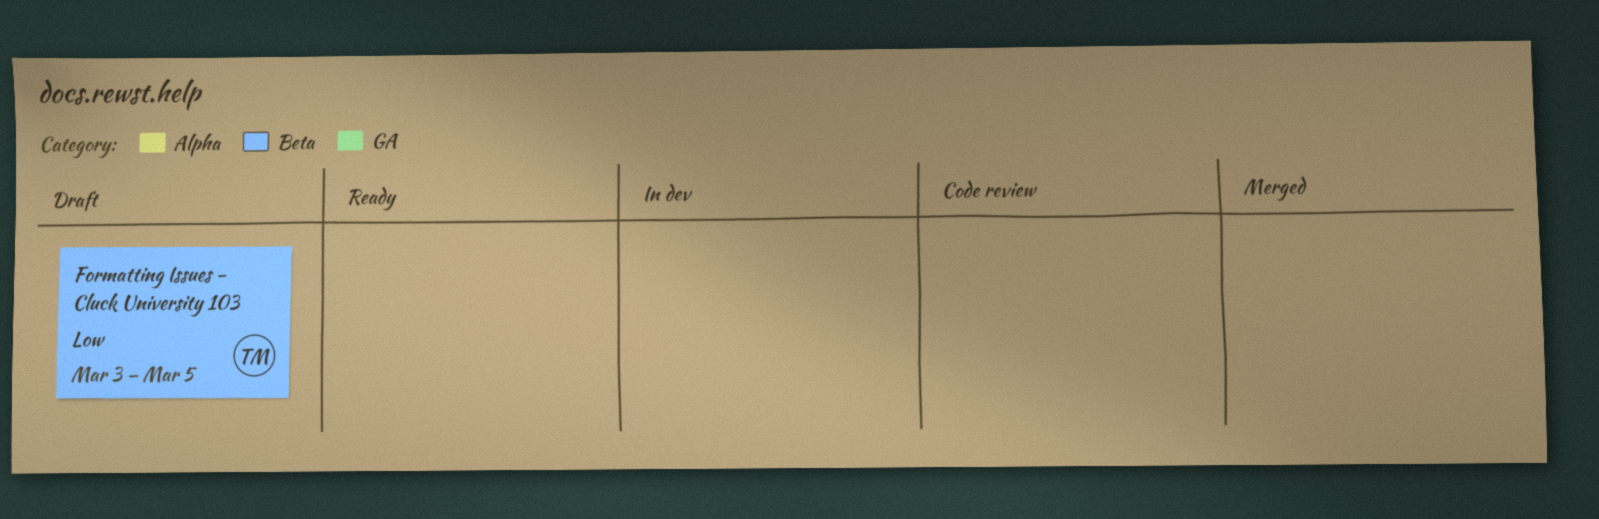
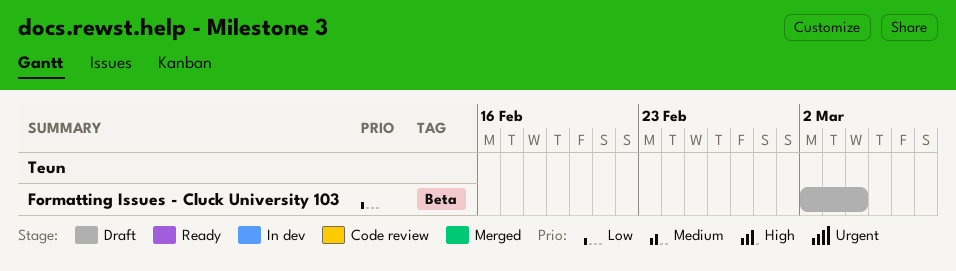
Formatting Issues - Cluck University 103, start: Mar 3 -> Mar 2
Formatting Issues - Cluck University 103, due: Mar 5 -> Mar 4

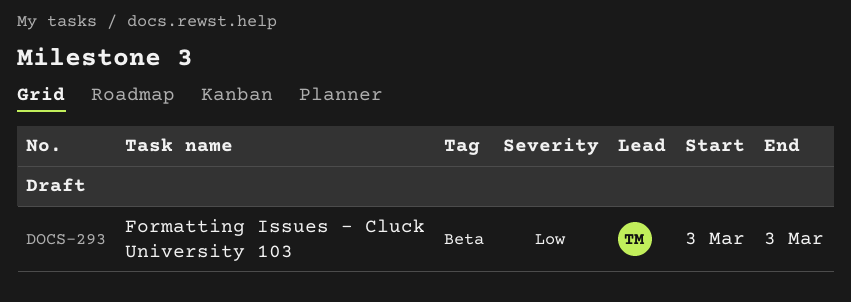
Formatting Issues - Cluck University 103, start: Mar 2 -> Mar 3
Formatting Issues - Cluck University 103, due: Mar 4 -> Mar 3

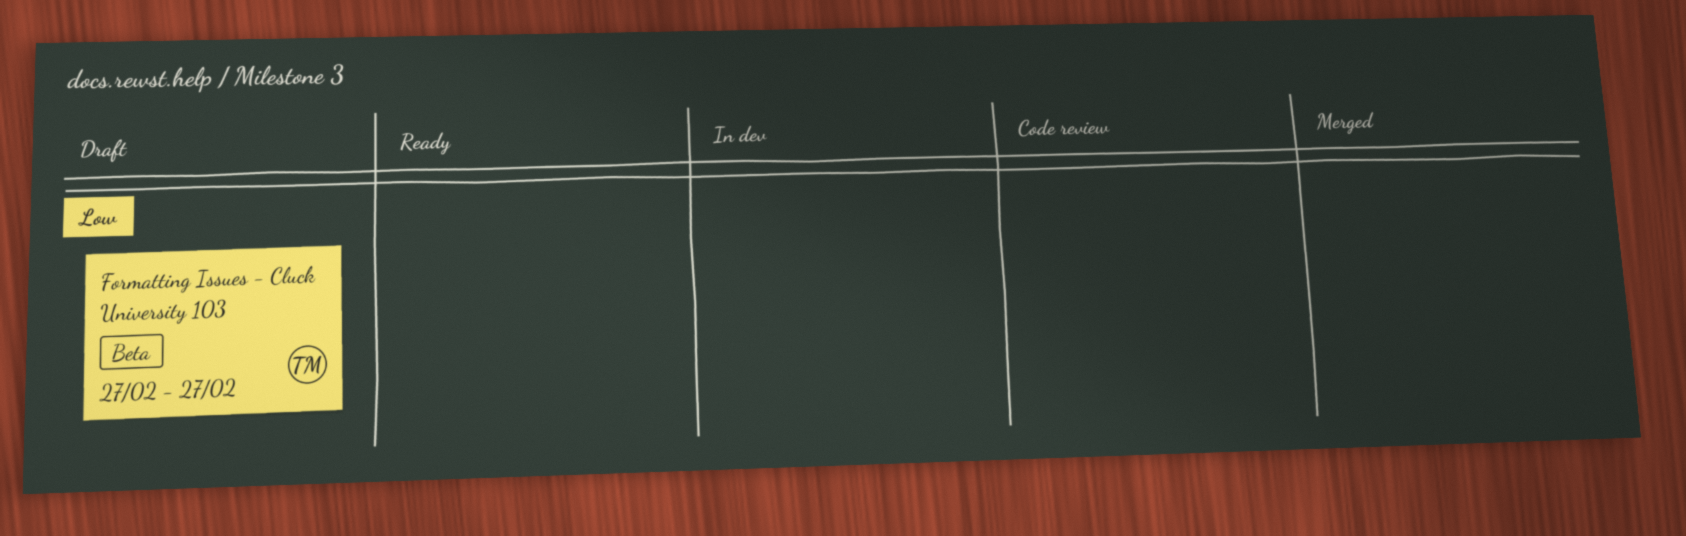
Formatting Issues - Cluck University 103, start: Mar 3 -> Feb 27
Formatting Issues - Cluck University 103, due: Mar 3 -> Feb 27

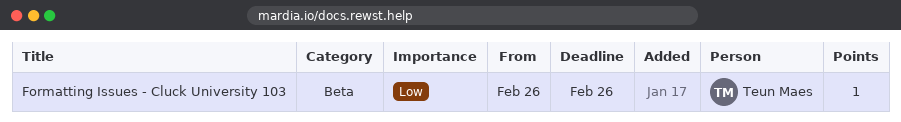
Formatting Issues - Cluck University 103, start: Feb 27 -> Feb 26
Formatting Issues - Cluck University 103, due: Feb 27 -> Feb 26

